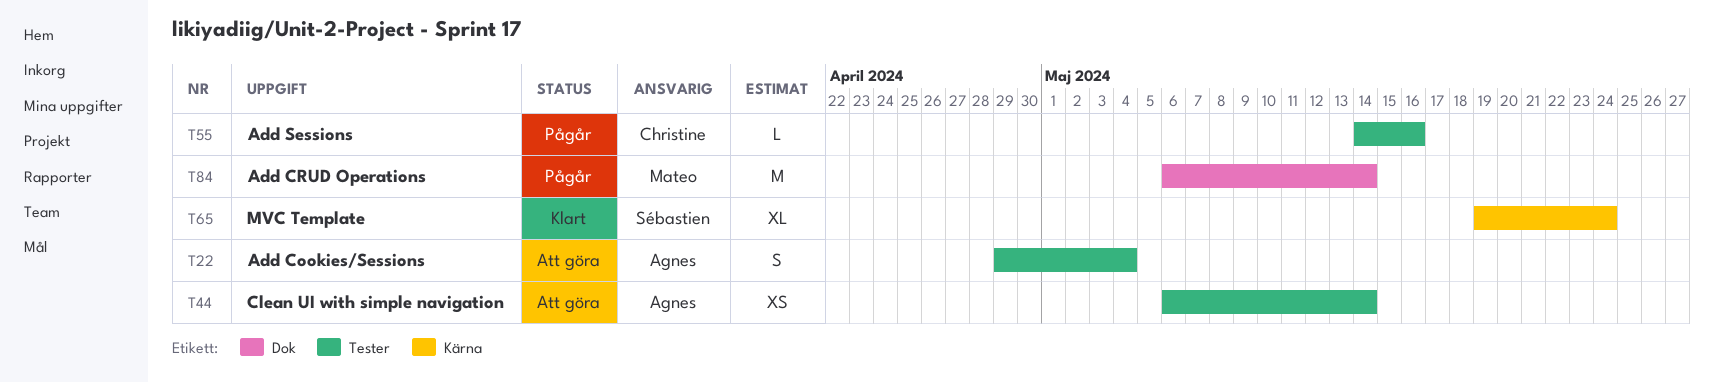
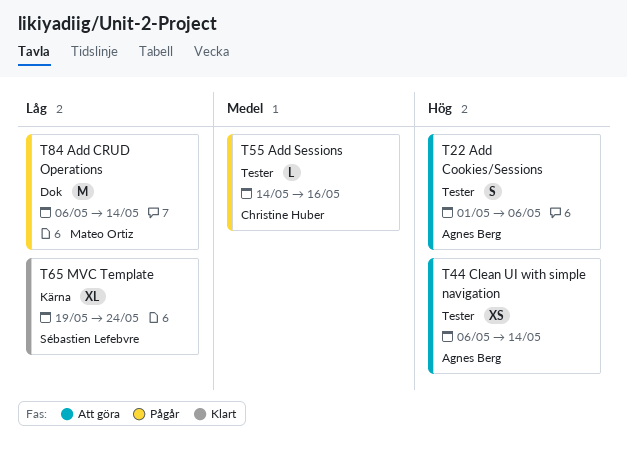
T22, start: Apr 29 -> May 1
T22, due: May 4 -> May 6

